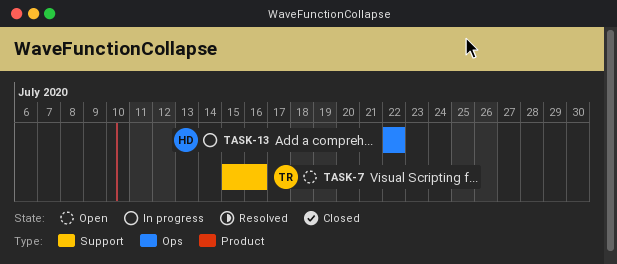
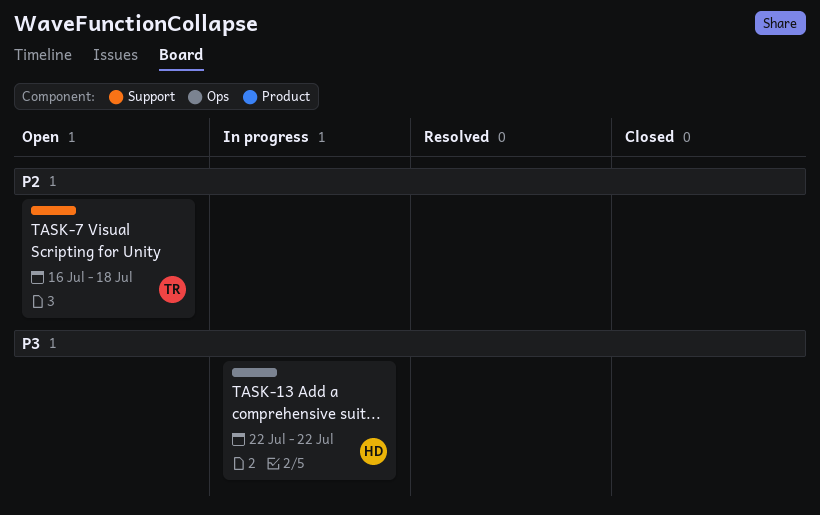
TASK-7, start: Jul 15 -> Jul 16
TASK-7, due: Jul 16 -> Jul 18

